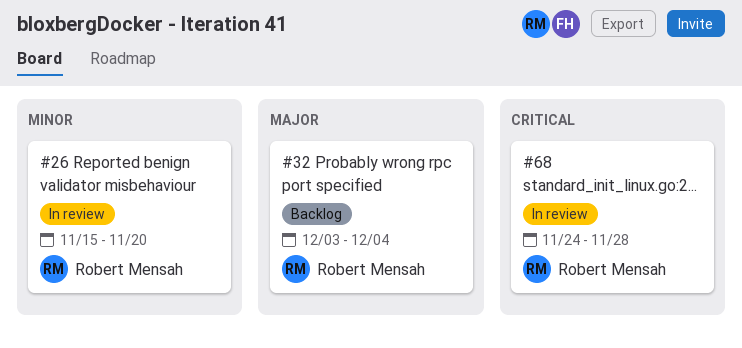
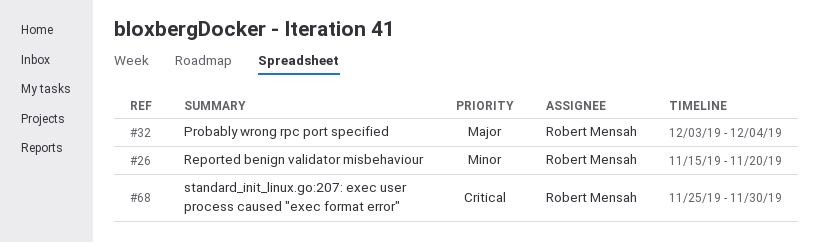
#68, start: Nov 24 -> Nov 25
#68, due: Nov 28 -> Nov 30

